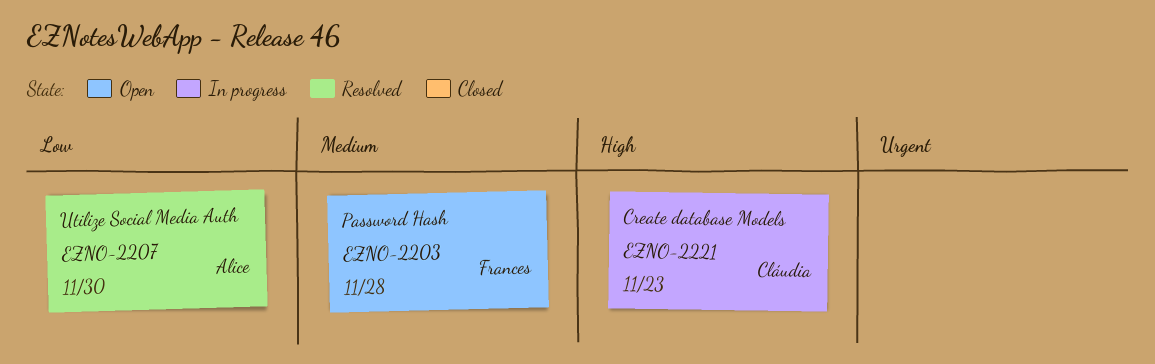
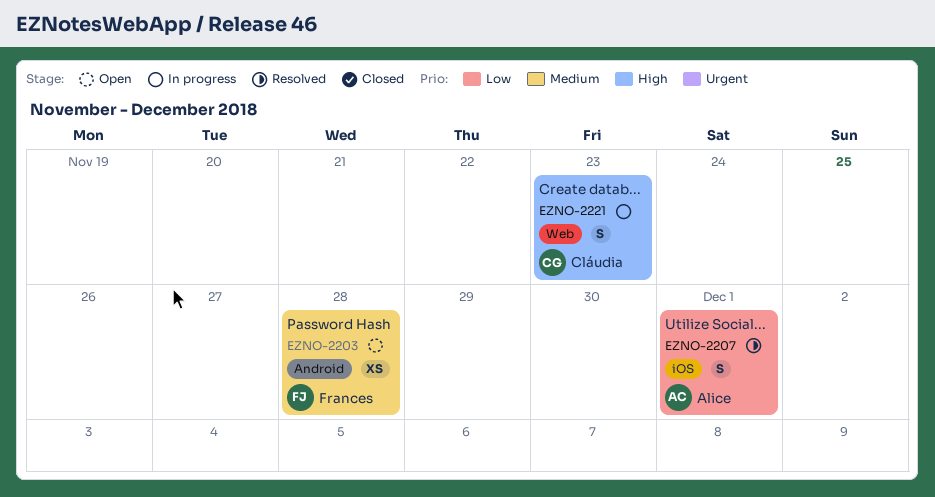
EZNO-2207, due: Nov 30 -> Dec 1

